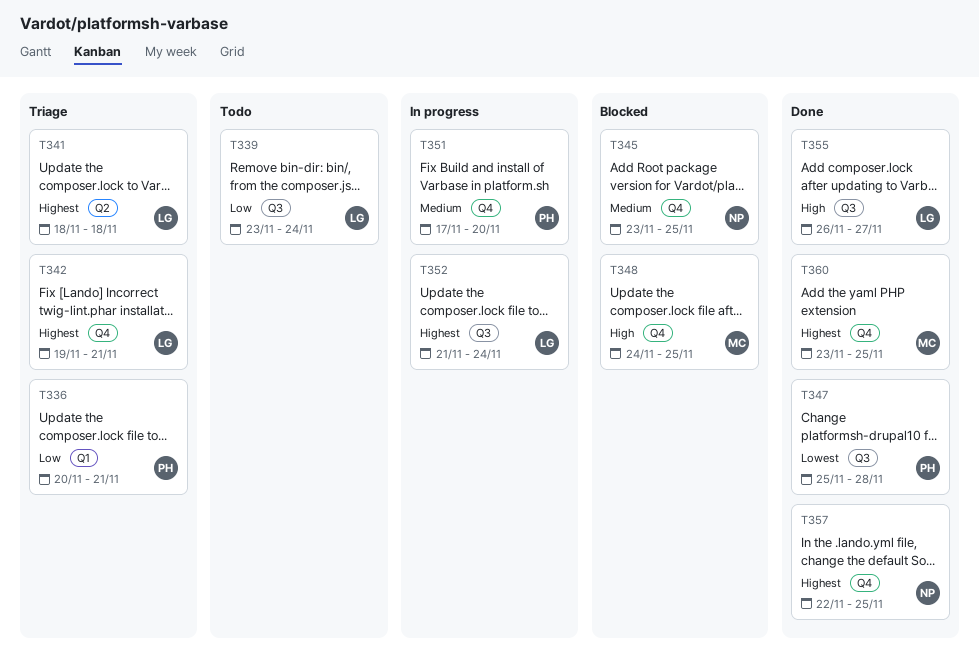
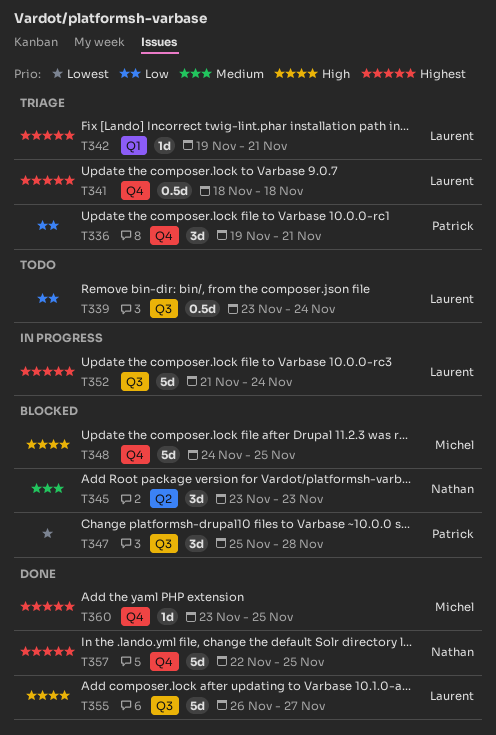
T336, label: Q1 -> Q4
T336, start: Nov 20 -> Nov 19
T341, label: Q2 -> Q4
T342, label: Q4 -> Q1
T345, label: Q4 -> Q2
T345, due: Nov 25 -> Nov 23
T347, status: Done -> Blocked
T351: present -> none

